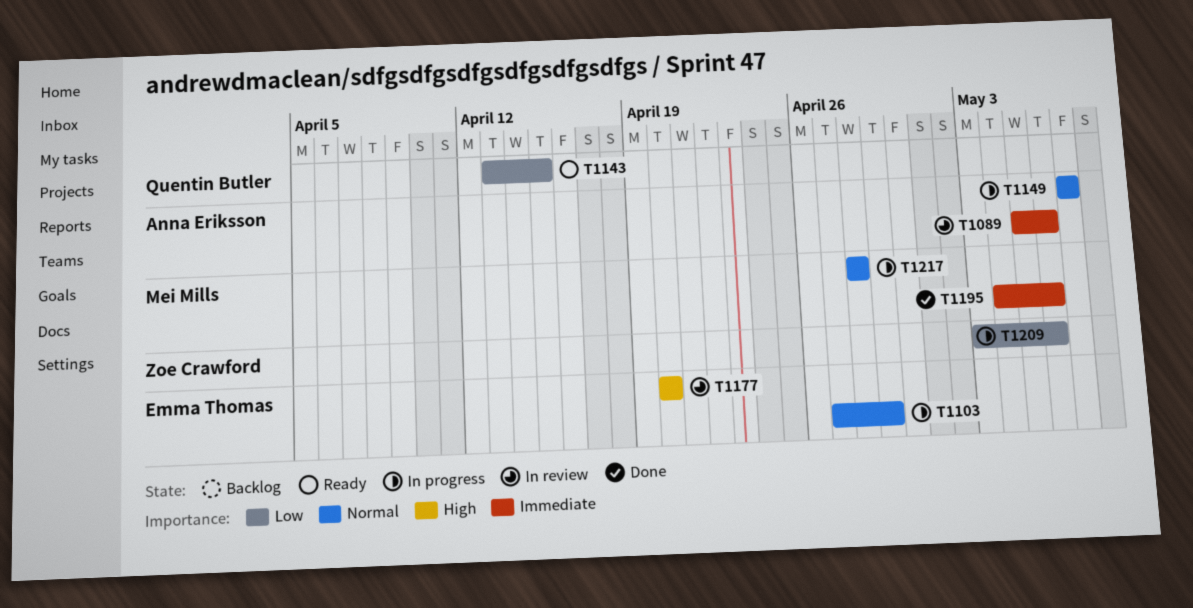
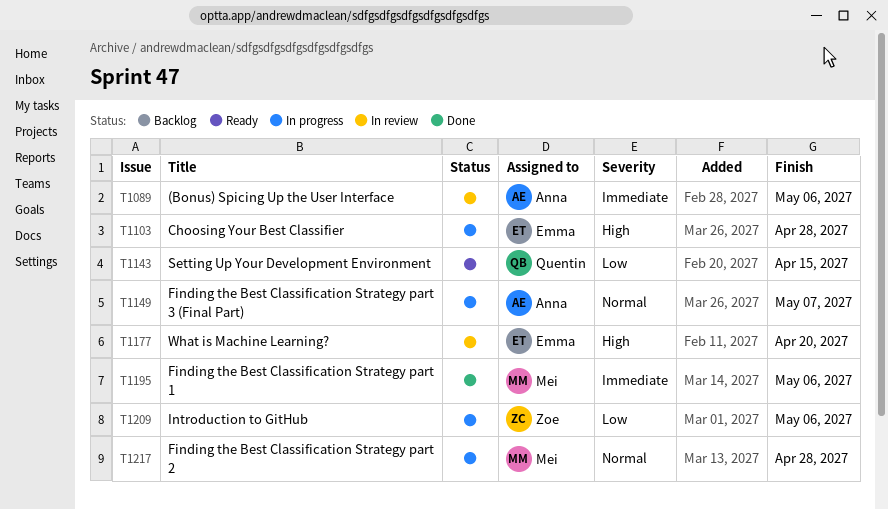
T1103, priority: Normal -> High
T1103, due: Apr 29 -> Apr 28

